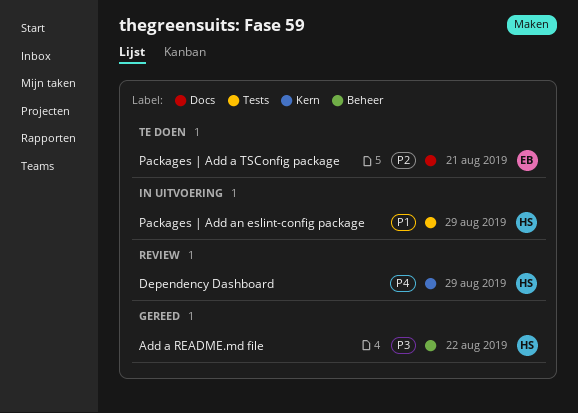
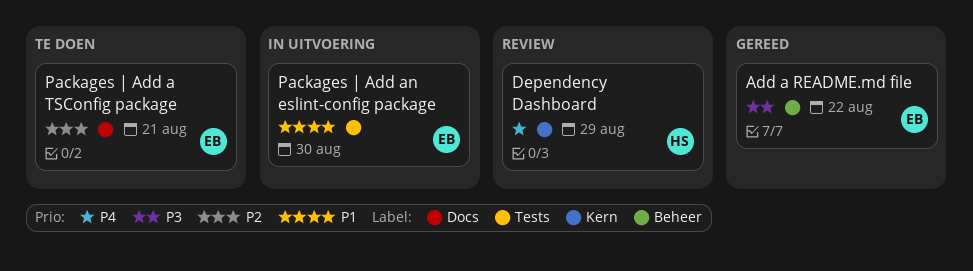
Add a README.md file, owner: HS -> EB
Packages | Add an eslint-config package, owner: HS -> EB
Packages | Add an eslint-config package, due: Aug 29 -> Aug 30

